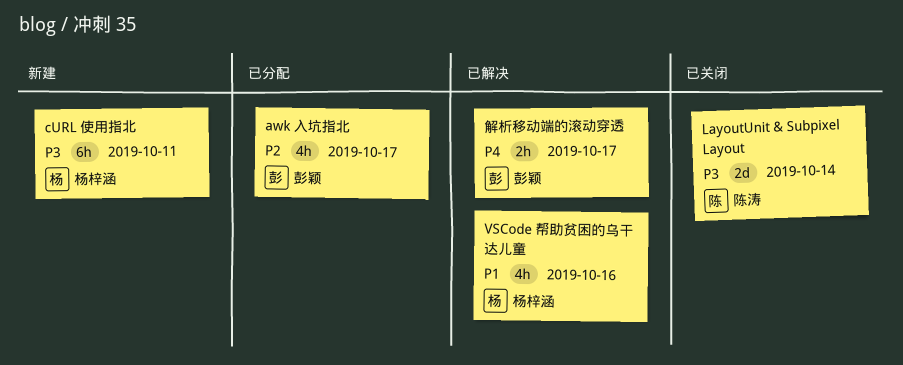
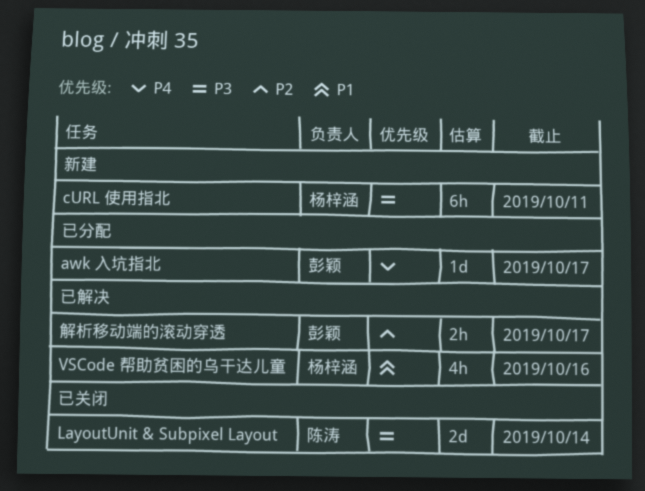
awk 入坑指北, priority: P2 -> P4
awk 入坑指北, estimate: 4h -> 1d
解析移动端的滚动穿透, priority: P4 -> P2

